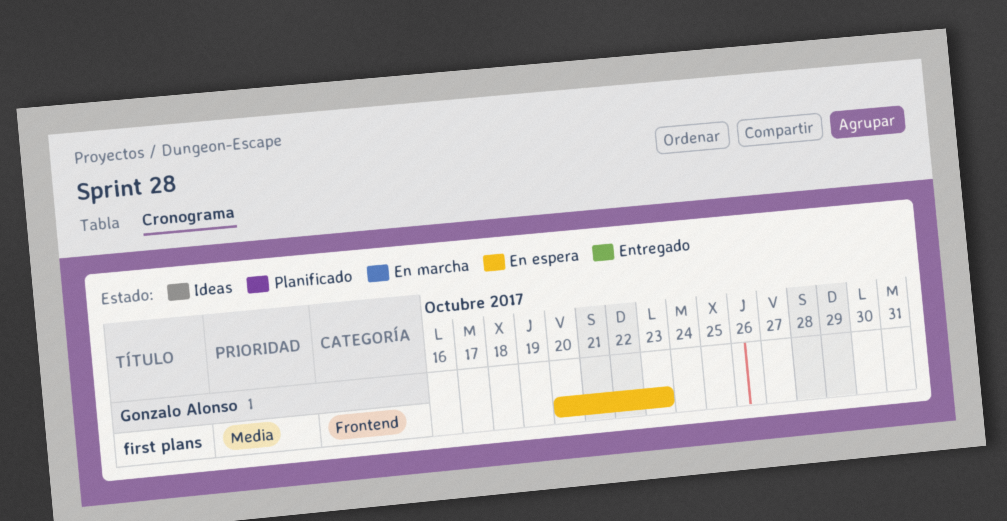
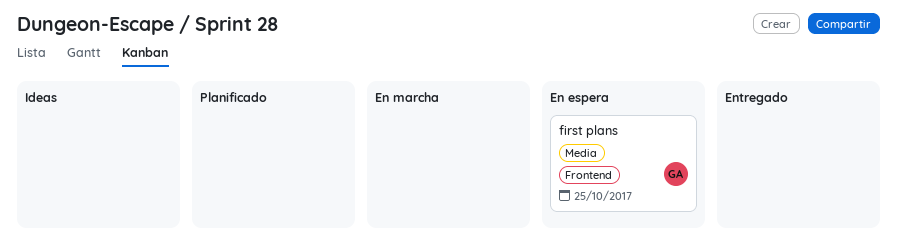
first plans, due: Oct 23 -> Oct 25

